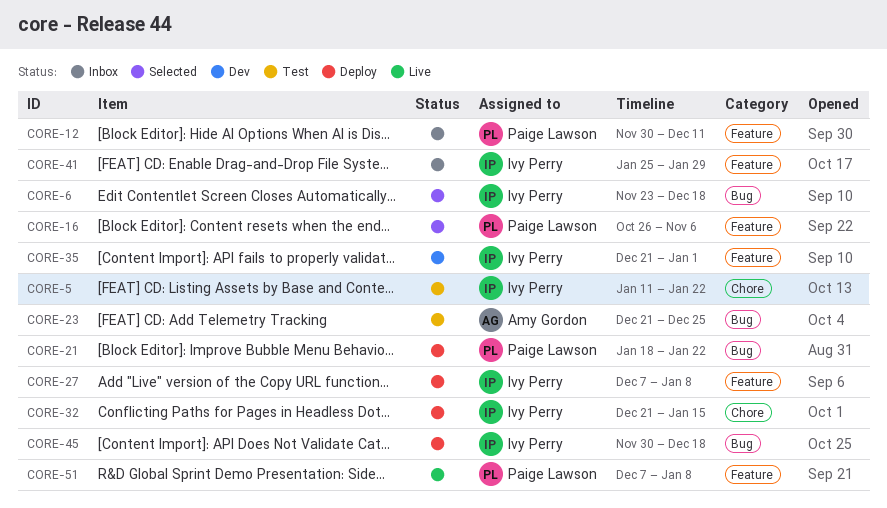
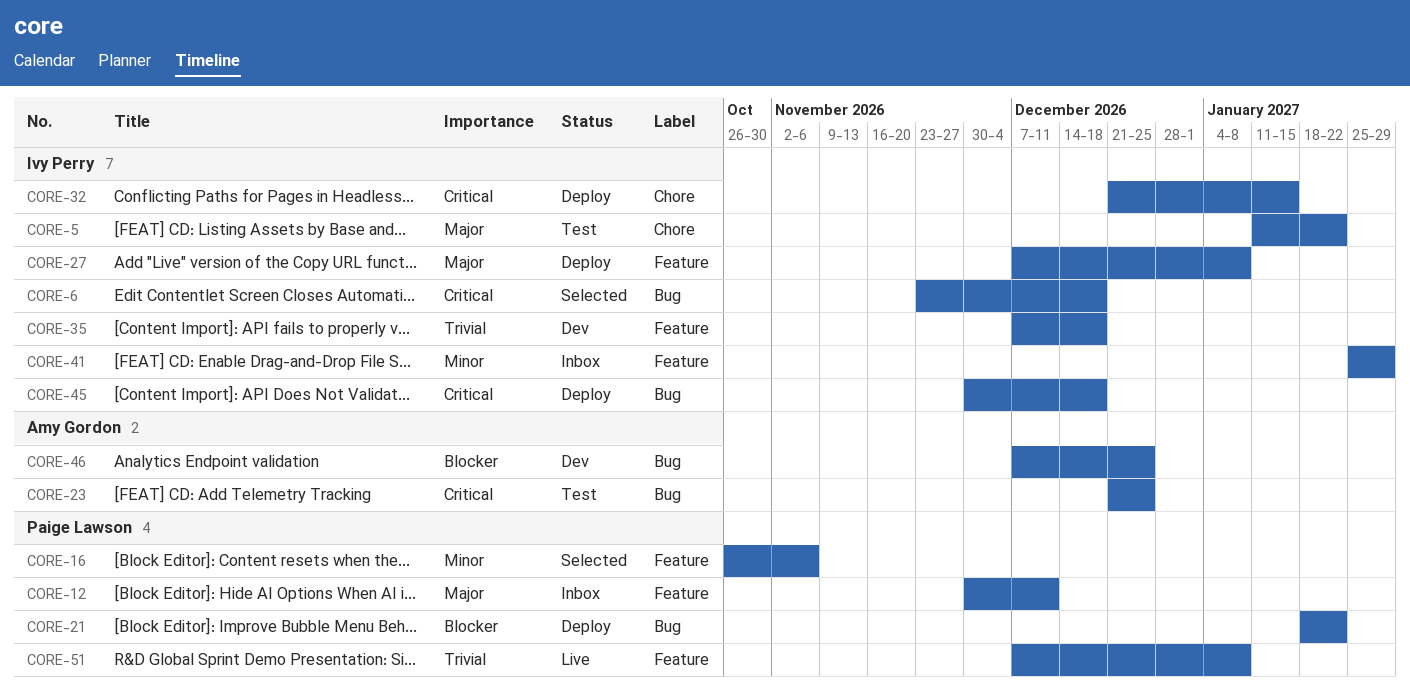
CORE-35, start: Dec 21 -> Dec 7
CORE-35, due: Jan 1 -> Dec 18
CORE-46: none -> present

